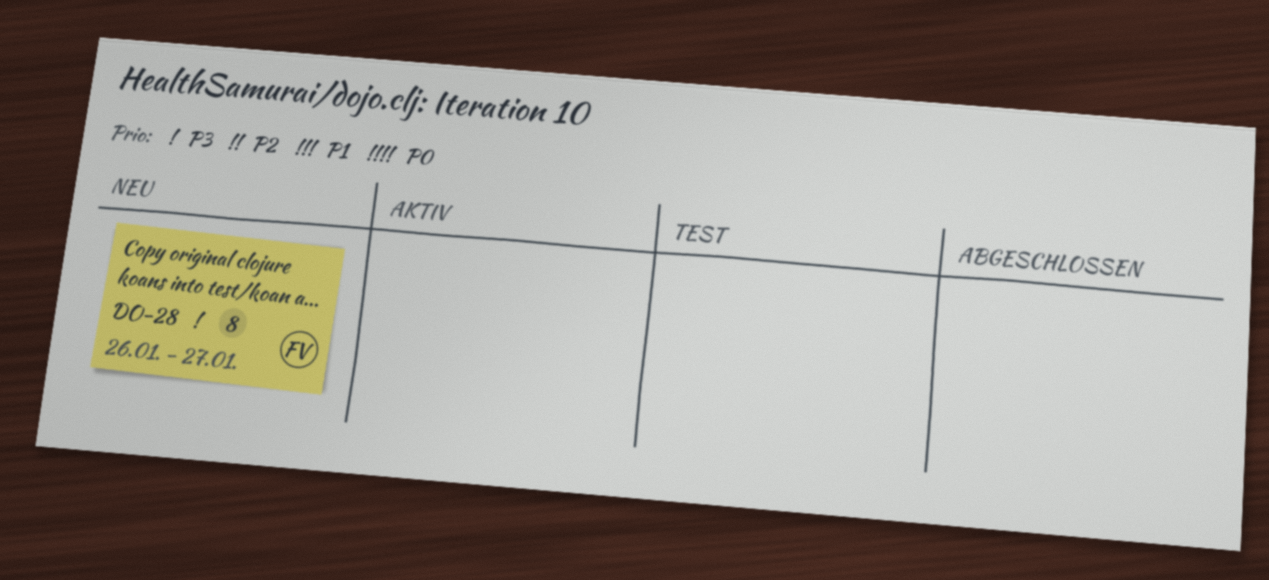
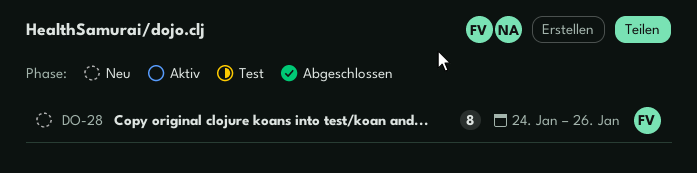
DO-28, start: Jan 26 -> Jan 24
DO-28, due: Jan 27 -> Jan 26

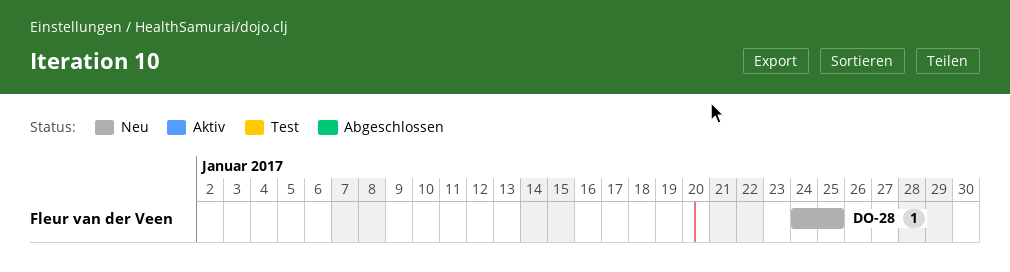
DO-28, estimate: 8 -> 1
DO-28, due: Jan 26 -> Jan 25

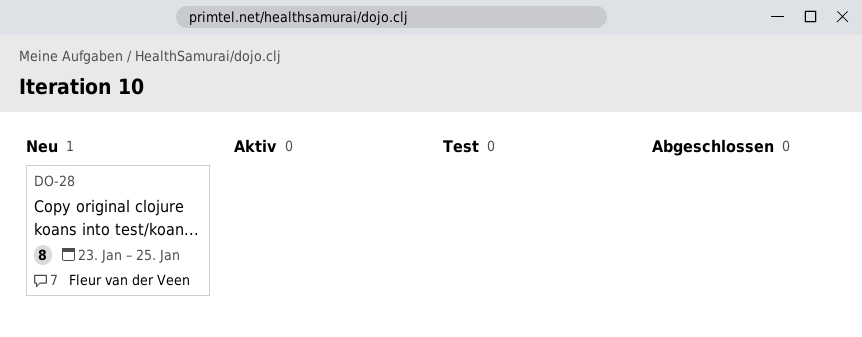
DO-28, estimate: 1 -> 8
DO-28, start: Jan 24 -> Jan 23

